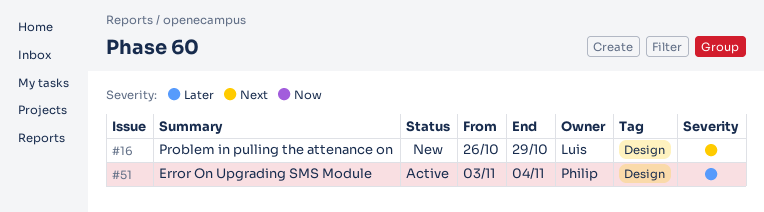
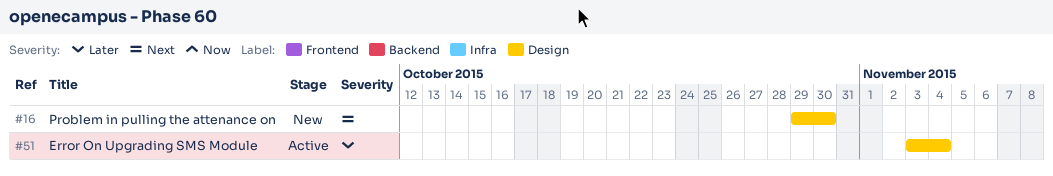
#16, start: Oct 26 -> Oct 29
#16, due: Oct 29 -> Oct 30

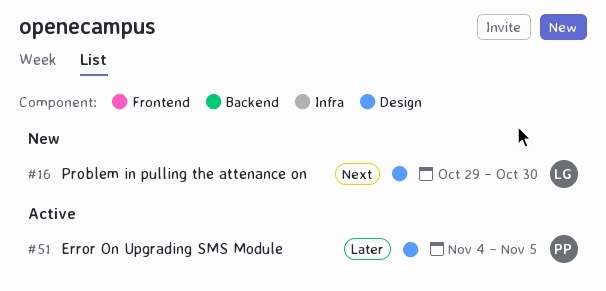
#51, start: Nov 3 -> Nov 4
#51, due: Nov 4 -> Nov 5

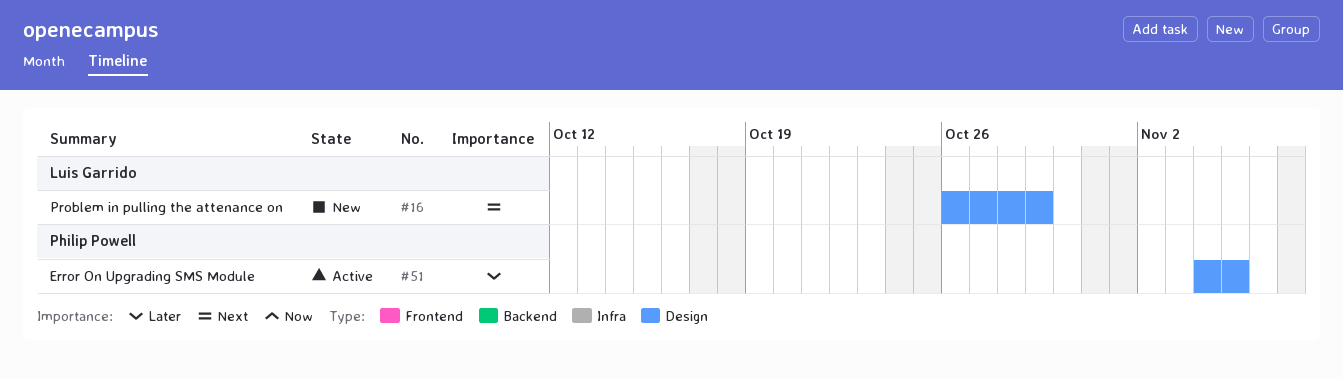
#16, start: Oct 29 -> Oct 26
#16, due: Oct 30 -> Oct 29

